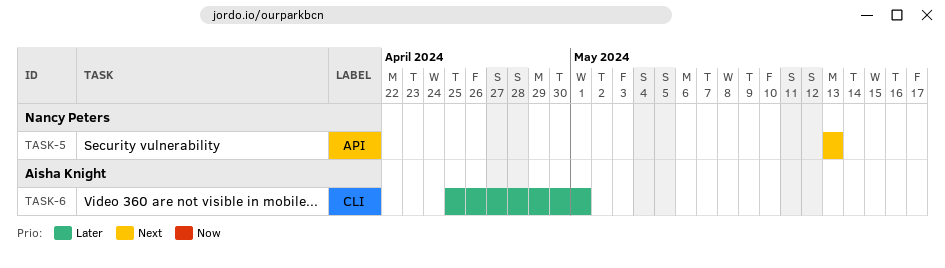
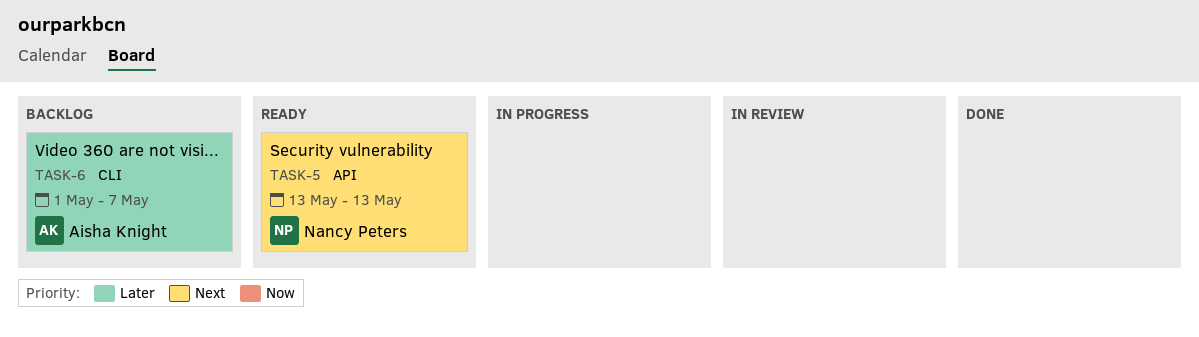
TASK-6, start: Apr 25 -> May 1
TASK-6, due: May 1 -> May 7

